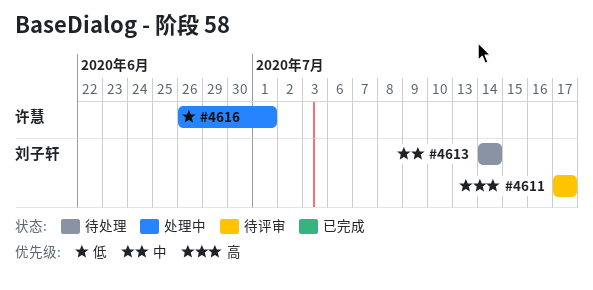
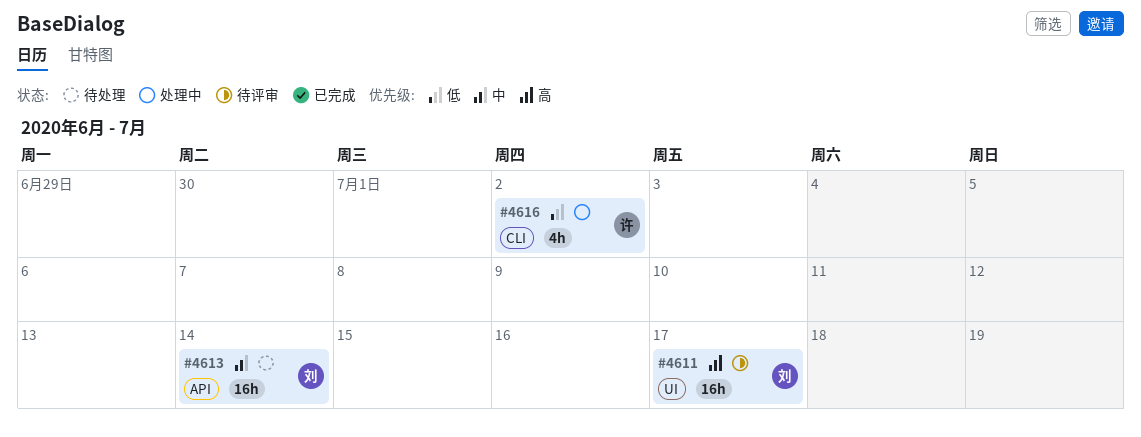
#4616, due: Jul 1 -> Jul 2

